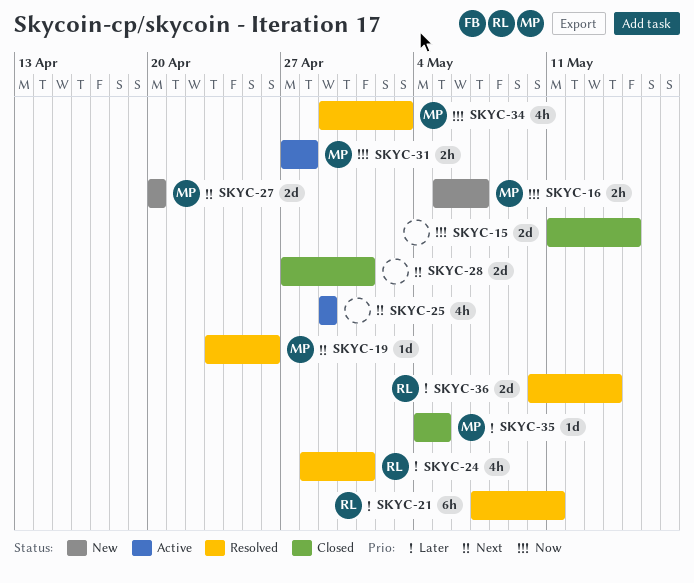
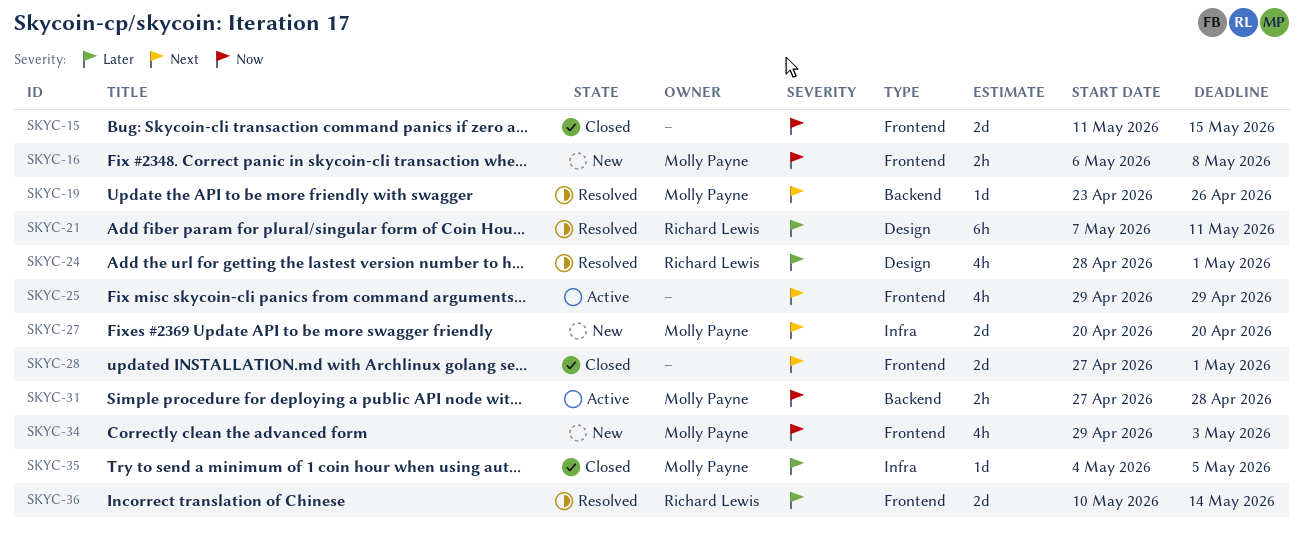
SKYC-16, start: May 5 -> May 6
SKYC-16, due: May 7 -> May 8
SKYC-34, status: Resolved -> New

